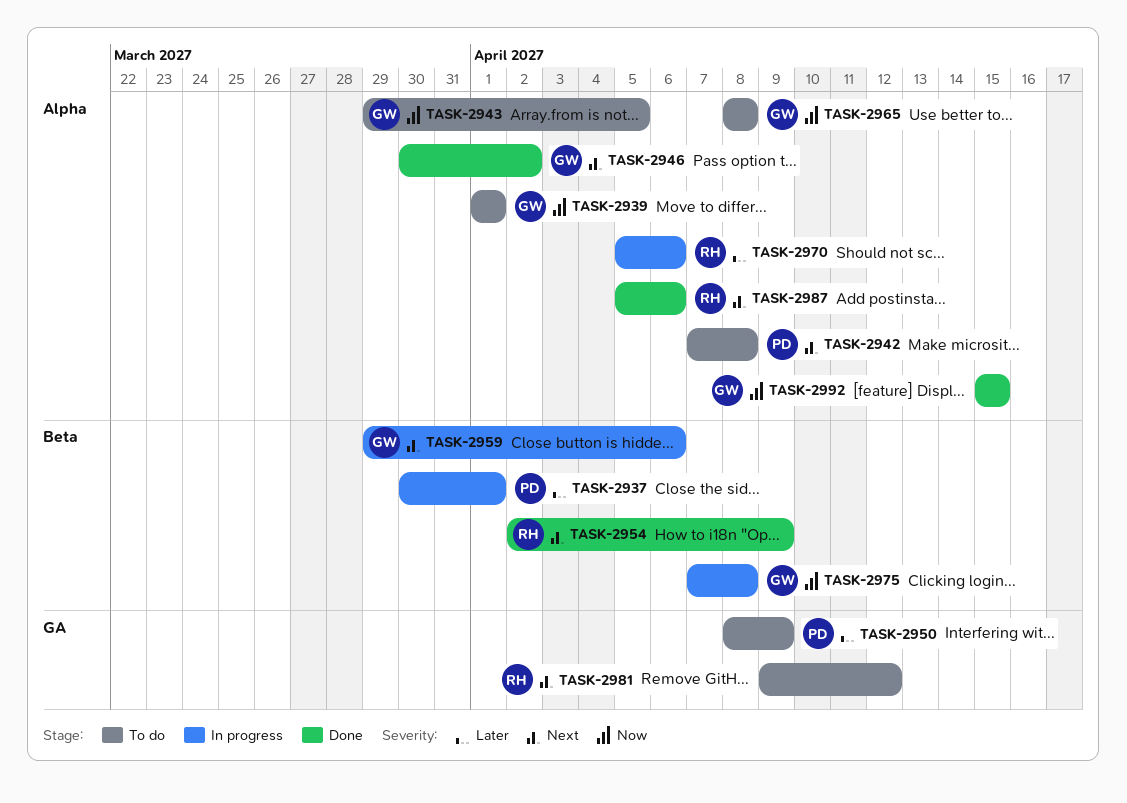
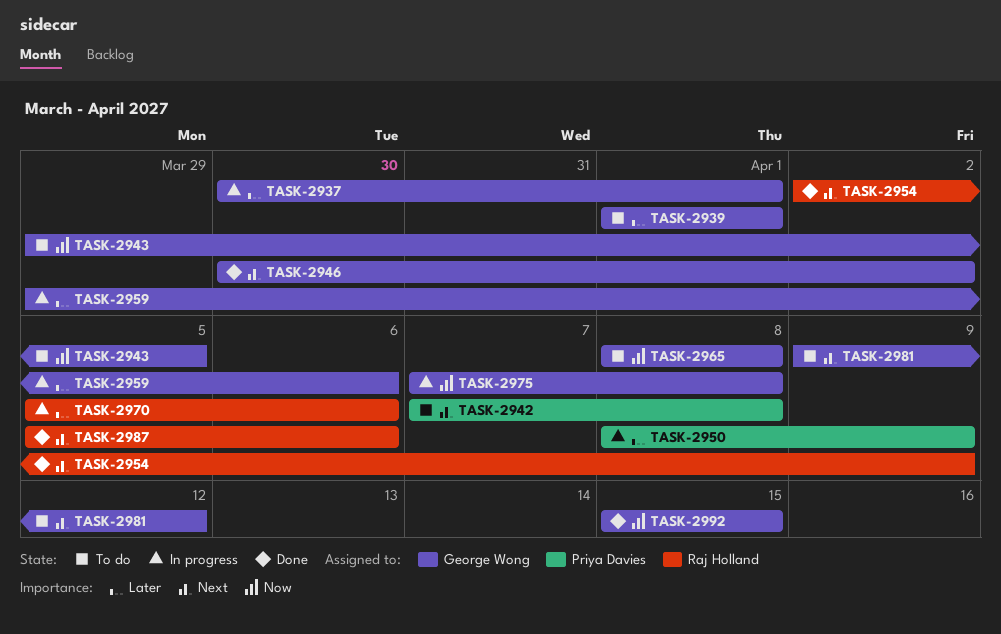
TASK-2937, owner: Priya Davies -> George Wong
TASK-2939, priority: Now -> Later
TASK-2950, status: To do -> In progress
TASK-2959, priority: Next -> Later
TASK-2981, owner: Raj Holland -> George Wong

